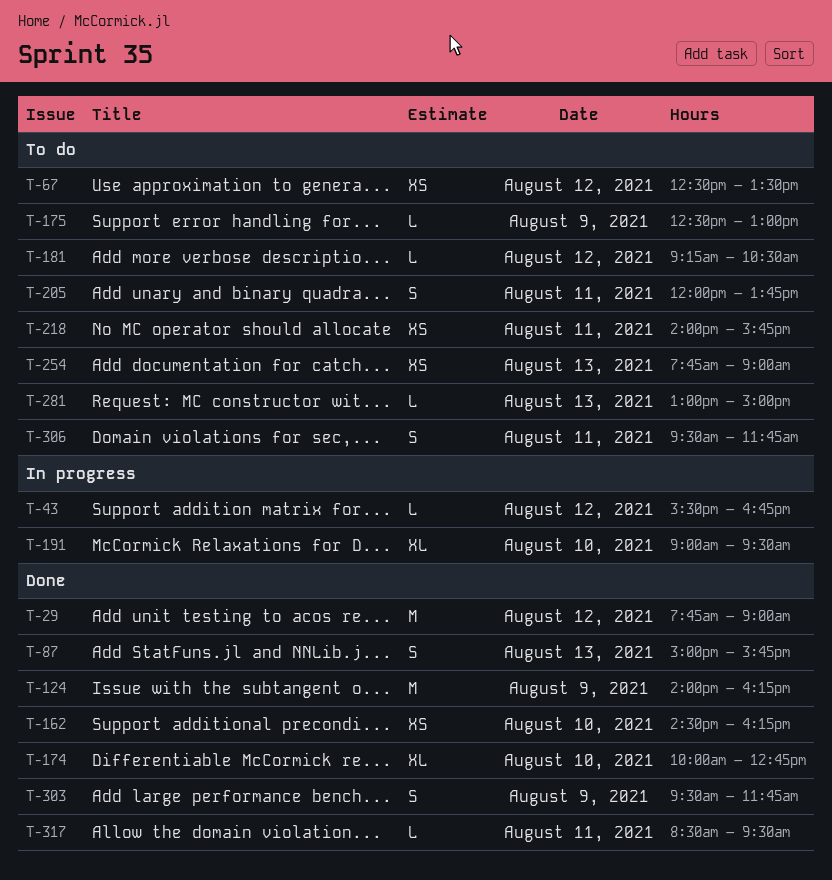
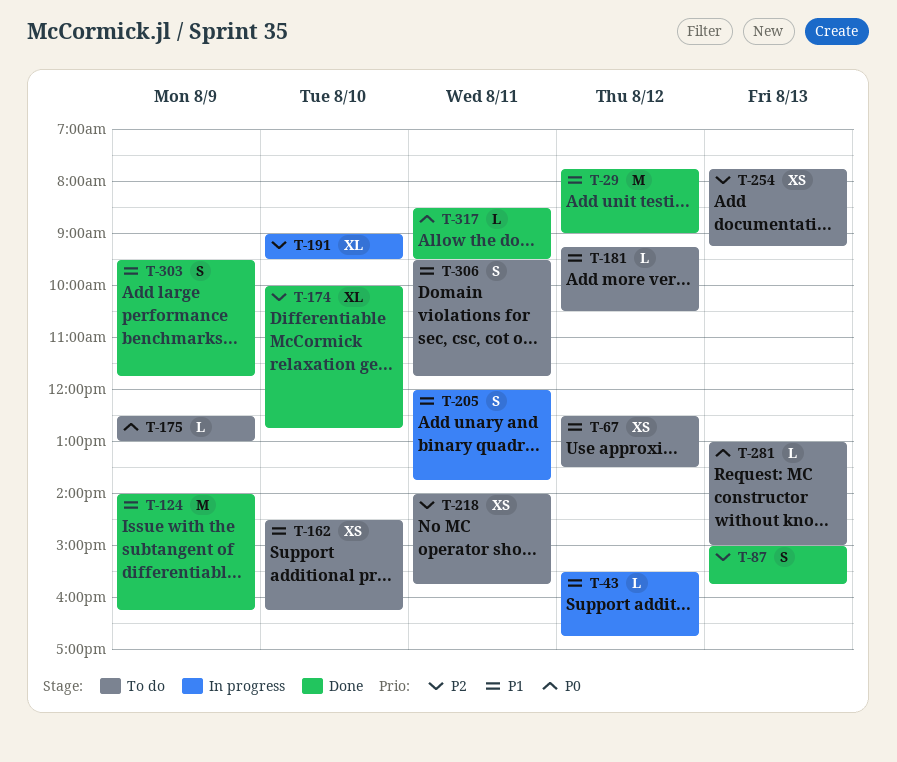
T-162, status: Done -> To do
T-205, status: To do -> In progress
T-254, ends: 09:00 -> 09:15

